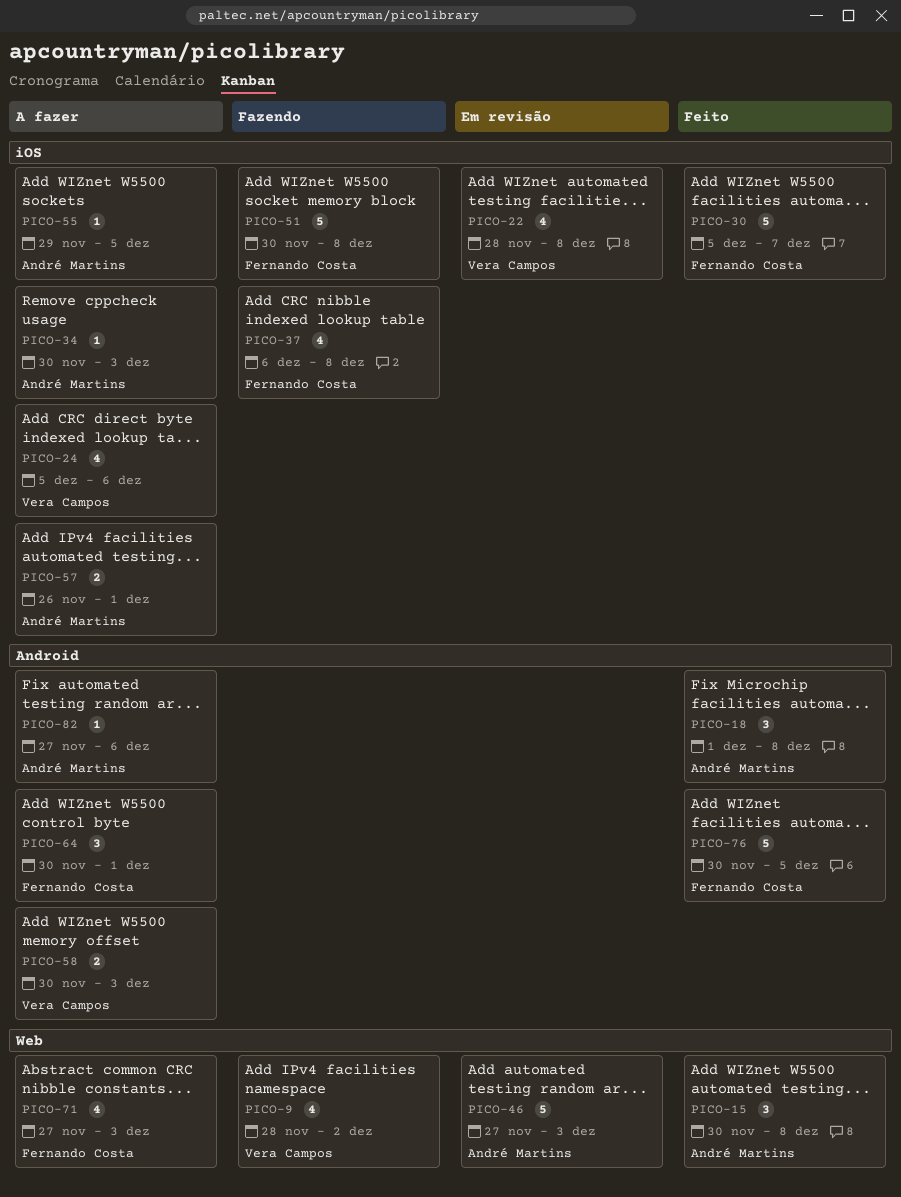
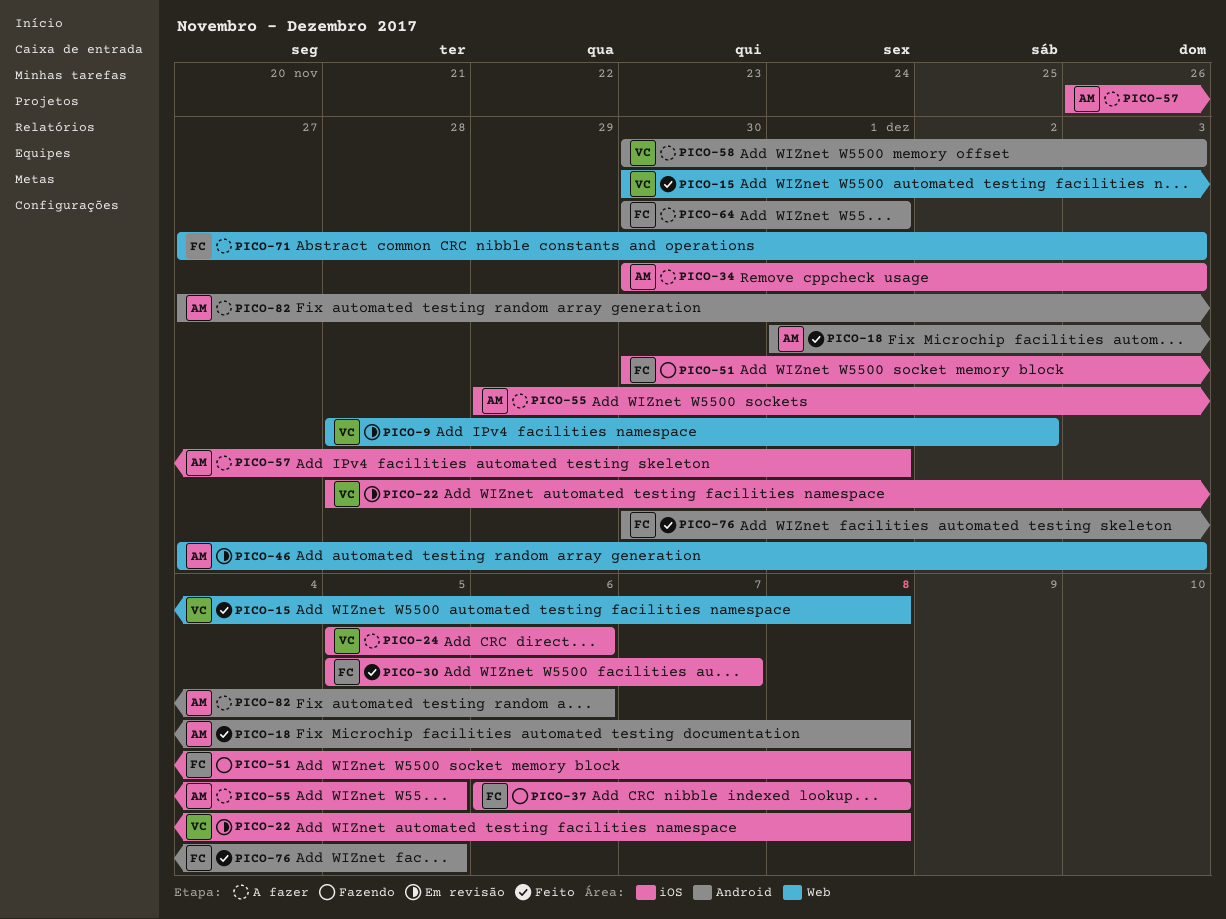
PICO-9, status: Fazendo -> Em revisão
PICO-15, owner: André Martins -> Vera Campos

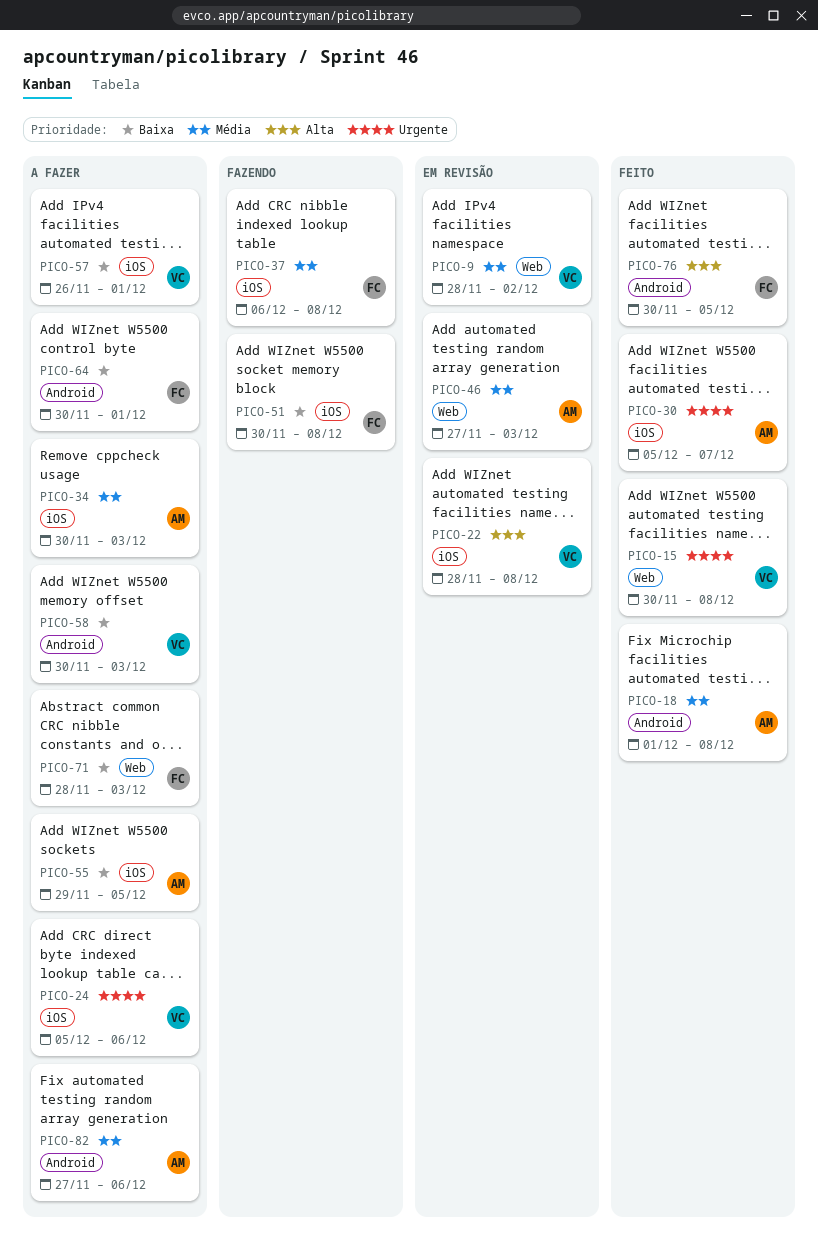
PICO-30, owner: FC -> AM
PICO-57, owner: AM -> VC
PICO-71, start: Nov 27 -> Nov 28

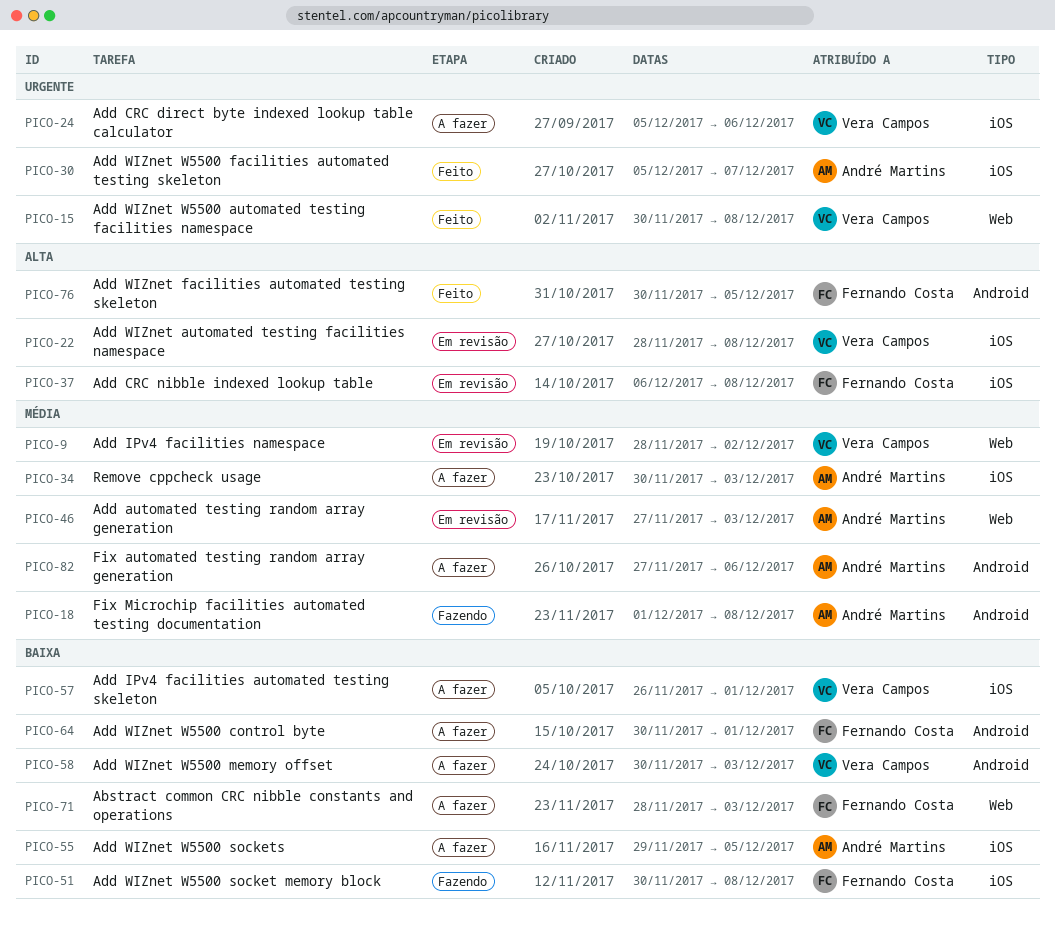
PICO-18, status: Feito -> Fazendo
PICO-37, status: Fazendo -> Em revisão
PICO-37, priority: Média -> Alta

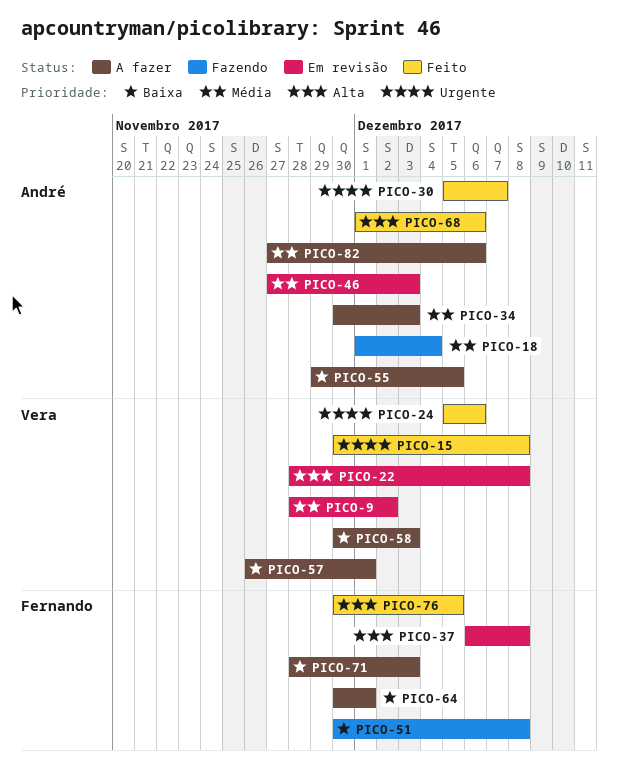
PICO-18, due: Dec 8 -> Dec 4
PICO-24, status: A fazer -> Feito
PICO-68: none -> present

